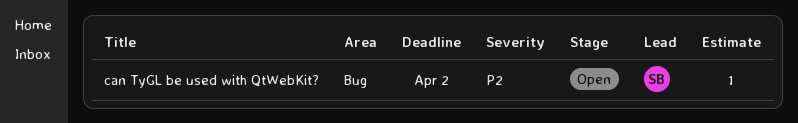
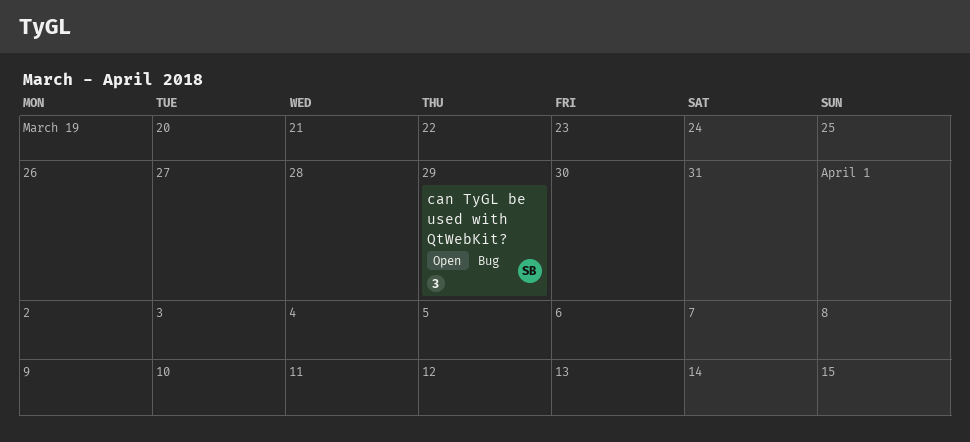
can TyGL be used with QtWebKit?, estimate: 1 -> 3
can TyGL be used with QtWebKit?, due: Apr 2 -> Mar 29

